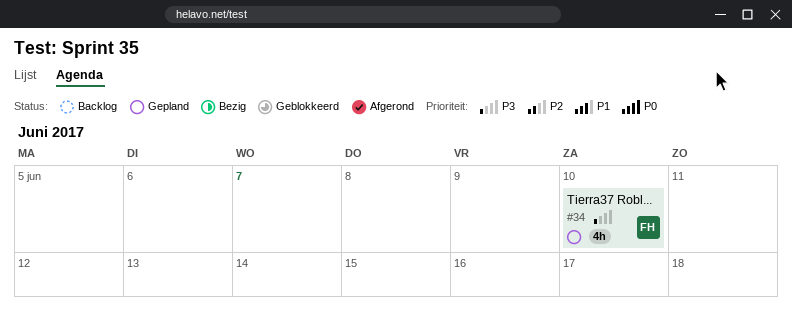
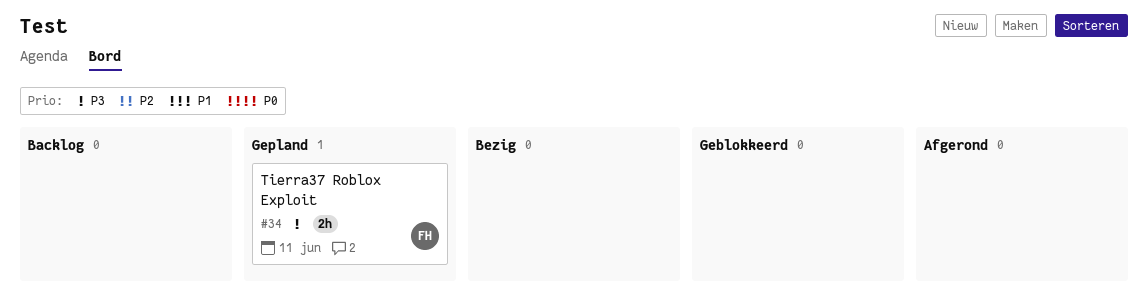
#34, estimate: 4h -> 2h
#34, due: Jun 10 -> Jun 11

